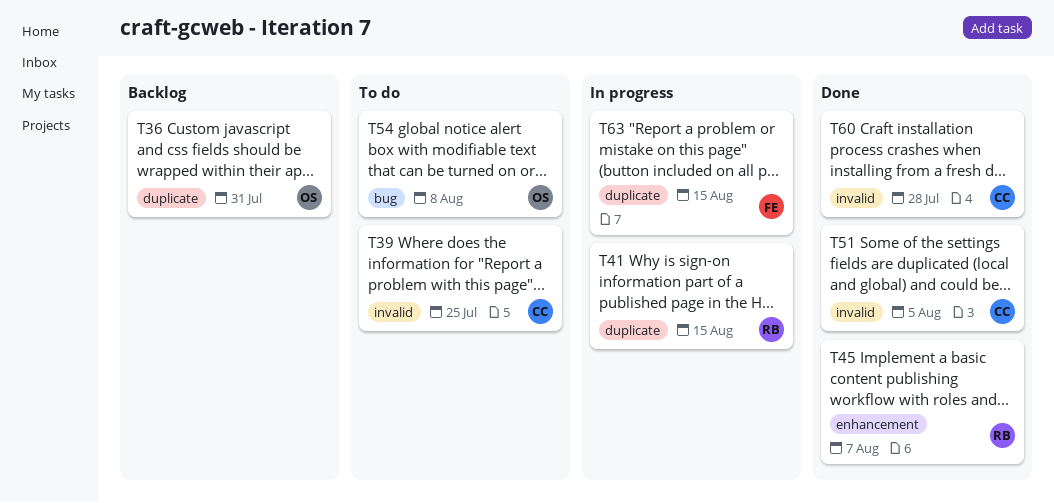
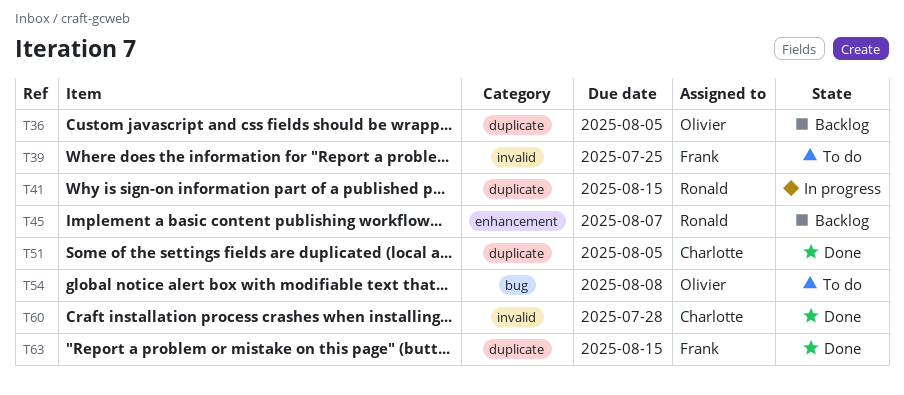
T36, due: Jul 31 -> Aug 5
T39, owner: Charlotte -> Frank
T45, status: Done -> Backlog
T51, label: invalid -> duplicate
T63, status: In progress -> Done

